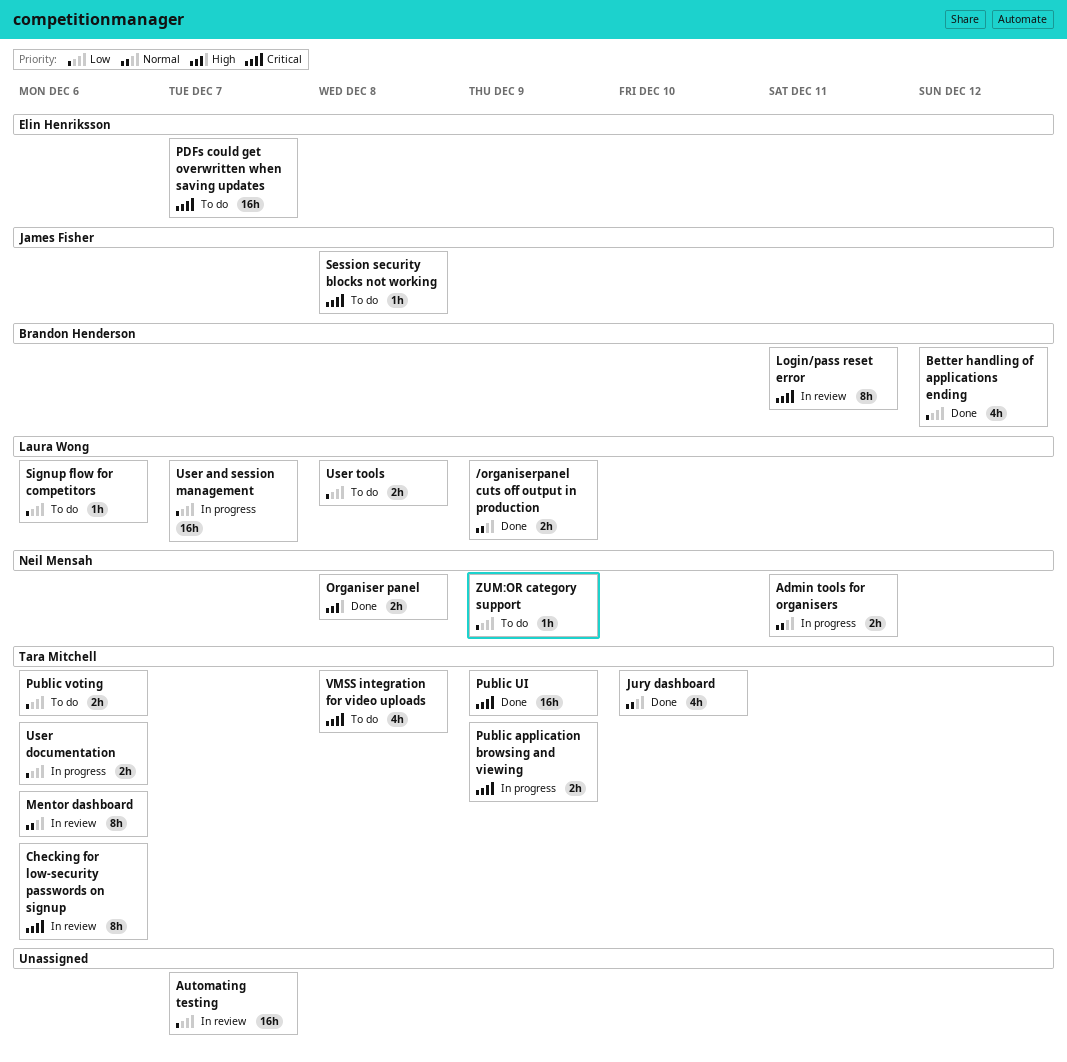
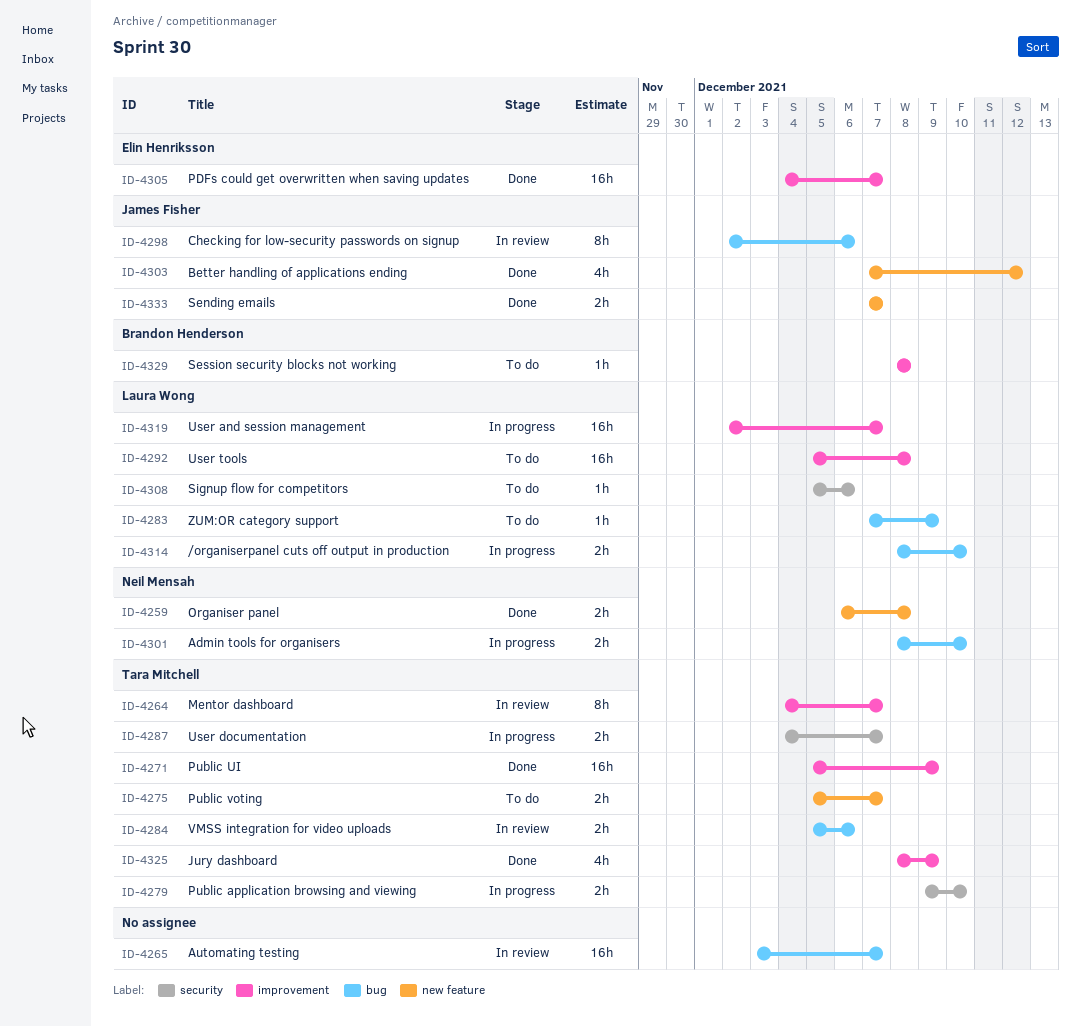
/organiserpanel cuts off output in production, status: Done -> In progress
/organiserpanel cuts off output in production, due: Dec 9 -> Dec 10
Admin tools for organisers, due: Dec 11 -> Dec 10
Better handling of applications ending, owner: Brandon Henderson -> James Fisher
Checking for low-security passwords on signup, owner: Tara Mitchell -> James Fisher
Jury dashboard, due: Dec 10 -> Dec 9
Login/pass reset error: present -> none
Mentor dashboard, due: Dec 6 -> Dec 7
PDFs could get overwritten when saving updates, status: To do -> Done
Public application browsing and viewing, due: Dec 9 -> Dec 10
Public voting, due: Dec 6 -> Dec 7
Sending emails: none -> present
Session security blocks not working, owner: James Fisher -> Brandon Henderson
User documentation, due: Dec 6 -> Dec 7
User tools, estimate: 2h -> 16h
VMSS integration for video uploads, status: To do -> In review
VMSS integration for video uploads, estimate: 4h -> 2h
VMSS integration for video uploads, due: Dec 8 -> Dec 6
ZUM:OR category support, owner: Neil Mensah -> Laura Wong

